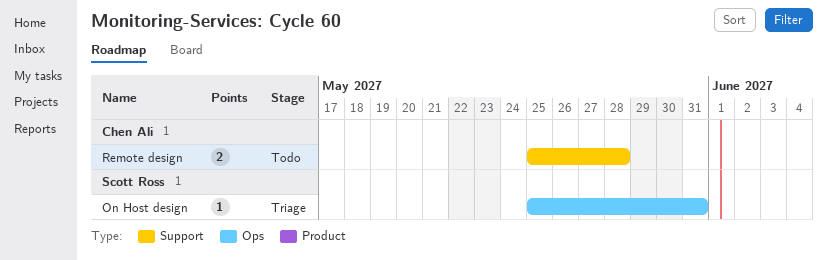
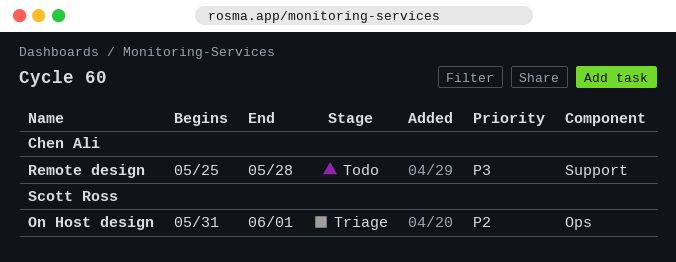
On Host design, start: May 25 -> May 31
On Host design, due: May 31 -> Jun 1

